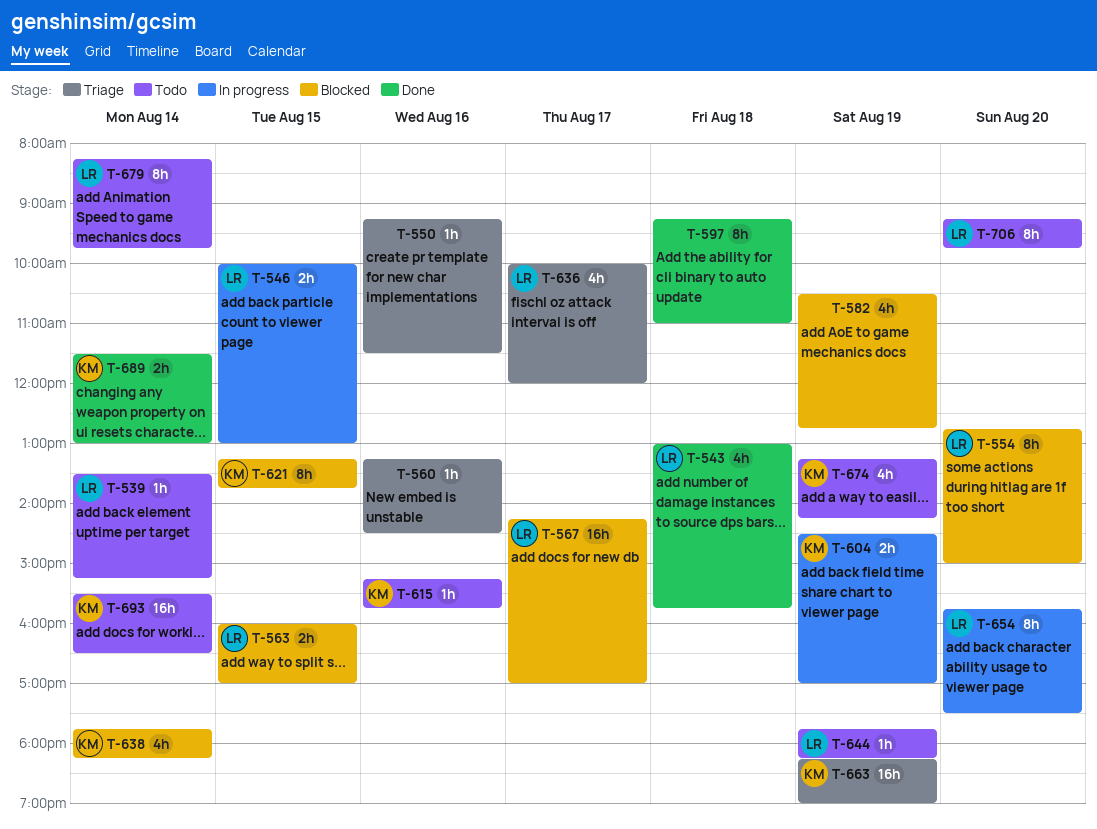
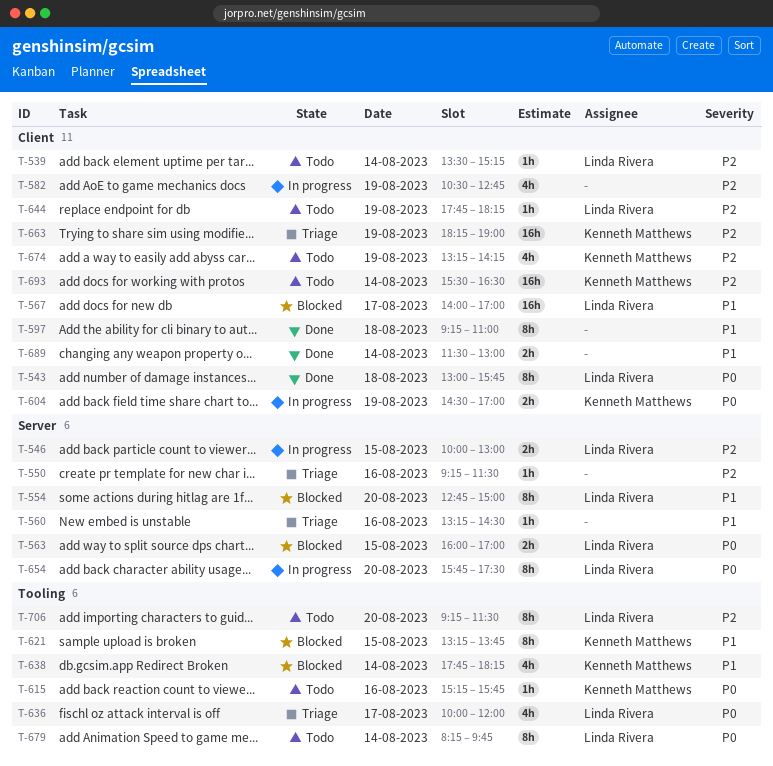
T-543, estimate: 4h -> 8h
T-567, begins: 14:15 -> 14:00
T-582, status: Blocked -> In progress
T-689, owner: Kenneth Matthews -> none
T-706, ends: 09:45 -> 11:30

